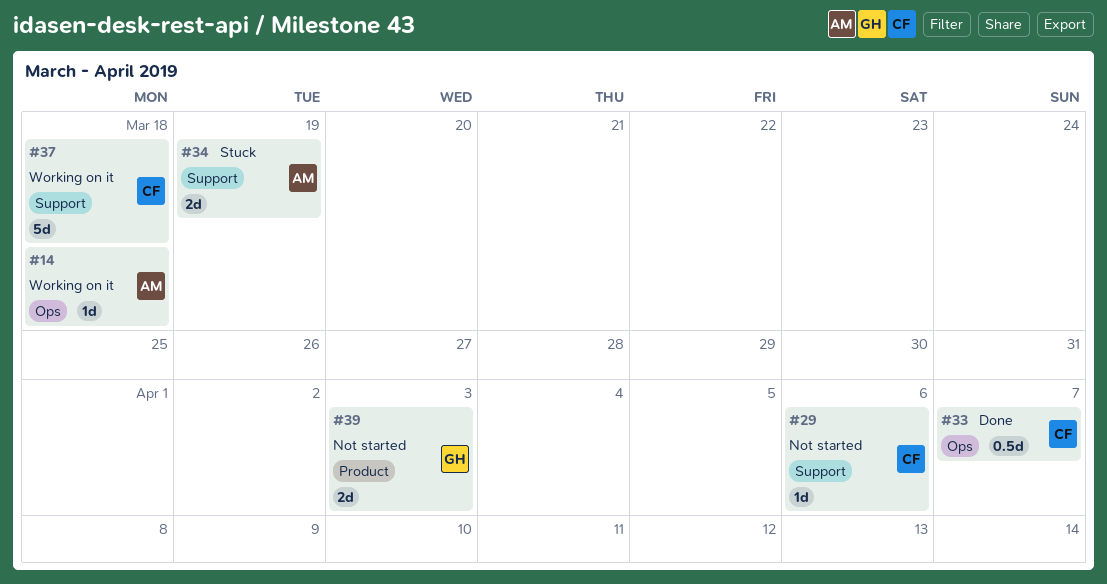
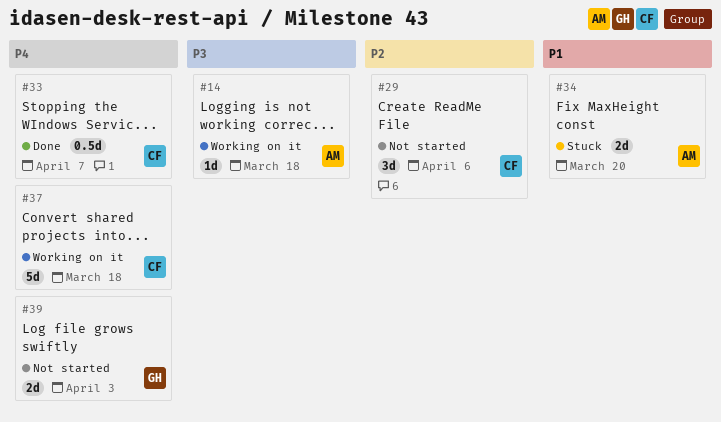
#29, estimate: 1d -> 3d
#34, due: Mar 19 -> Mar 20

